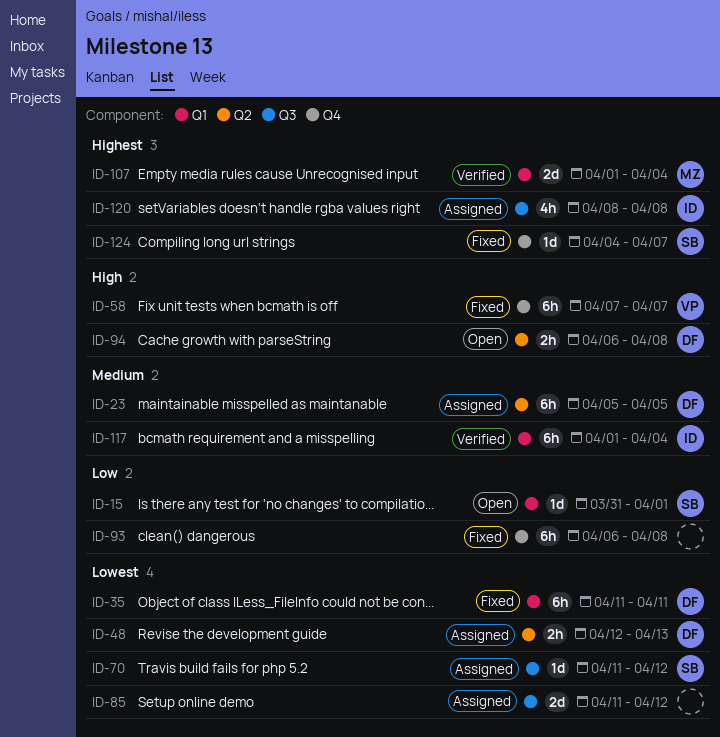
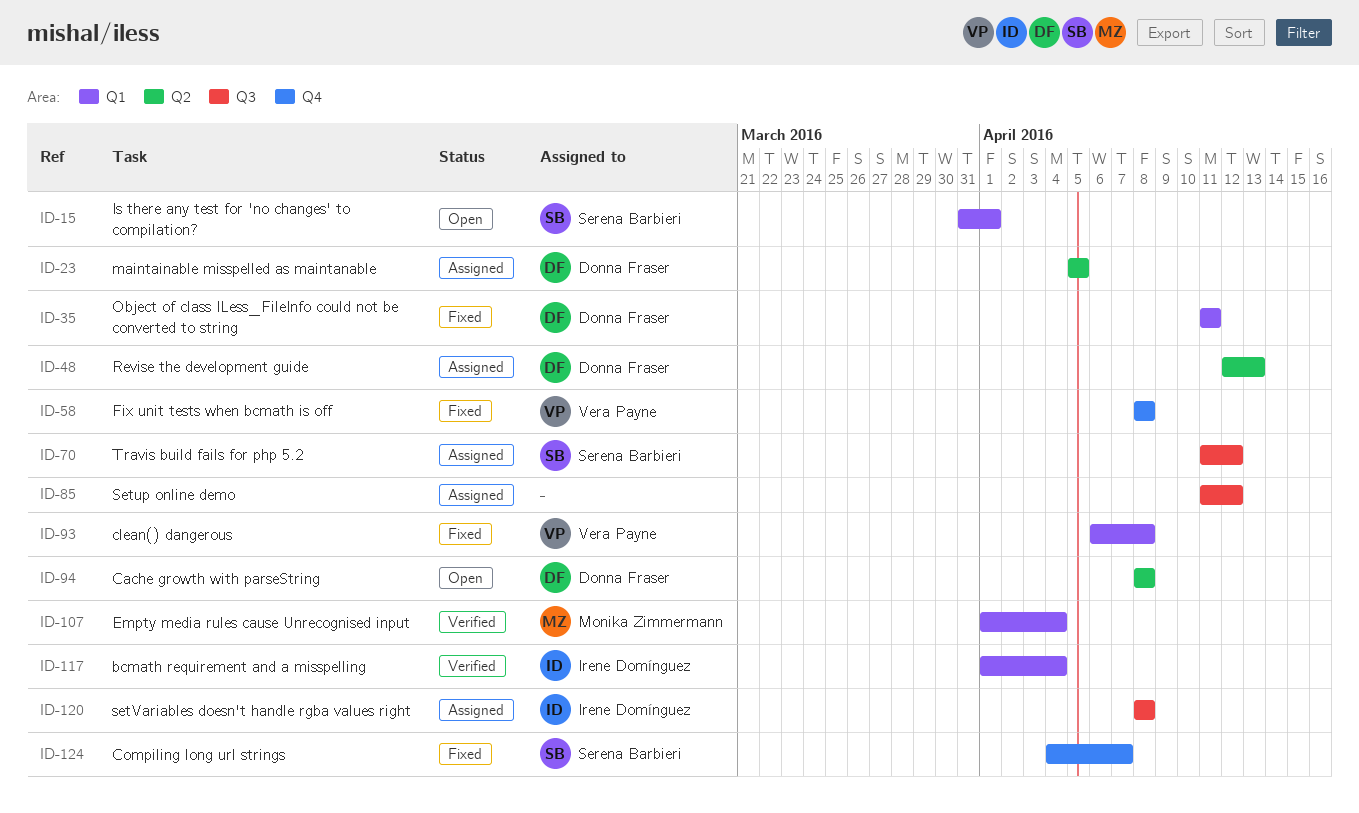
ID-58, start: Apr 7 -> Apr 8
ID-58, due: Apr 7 -> Apr 8
ID-93, owner: none -> Vera Payne
ID-93, label: Q4 -> Q1
ID-94, start: Apr 6 -> Apr 8

